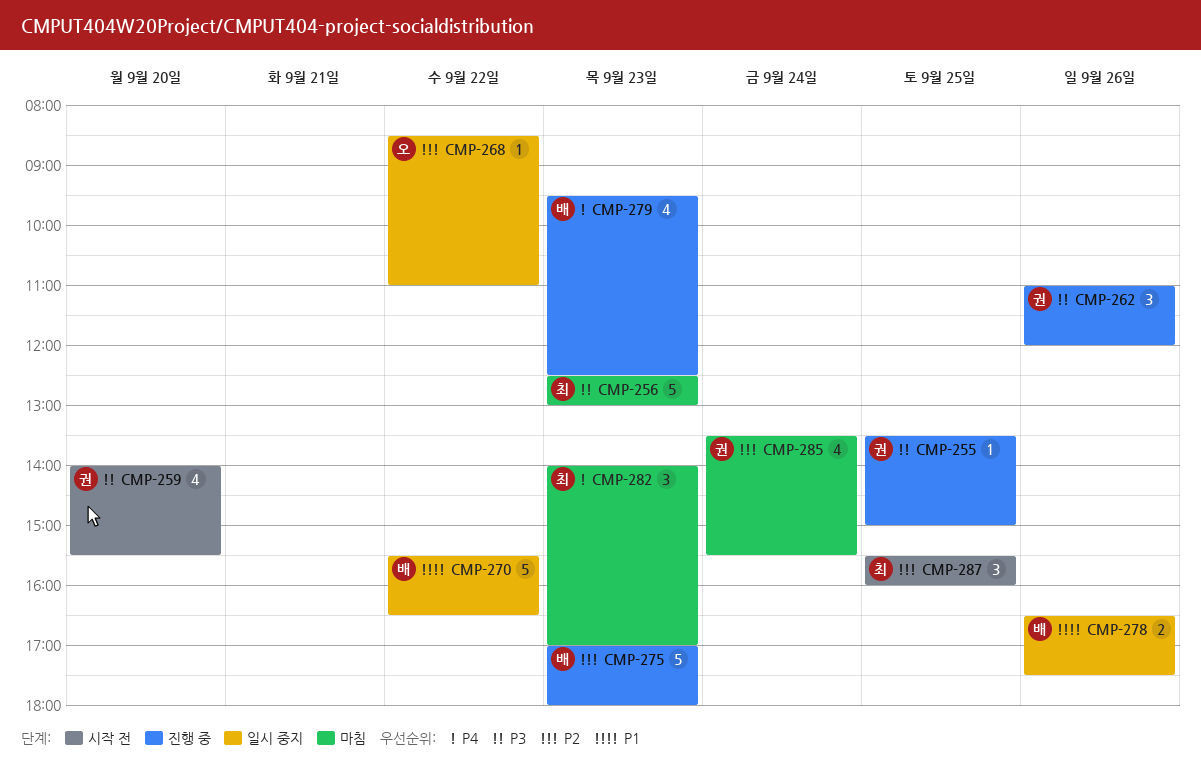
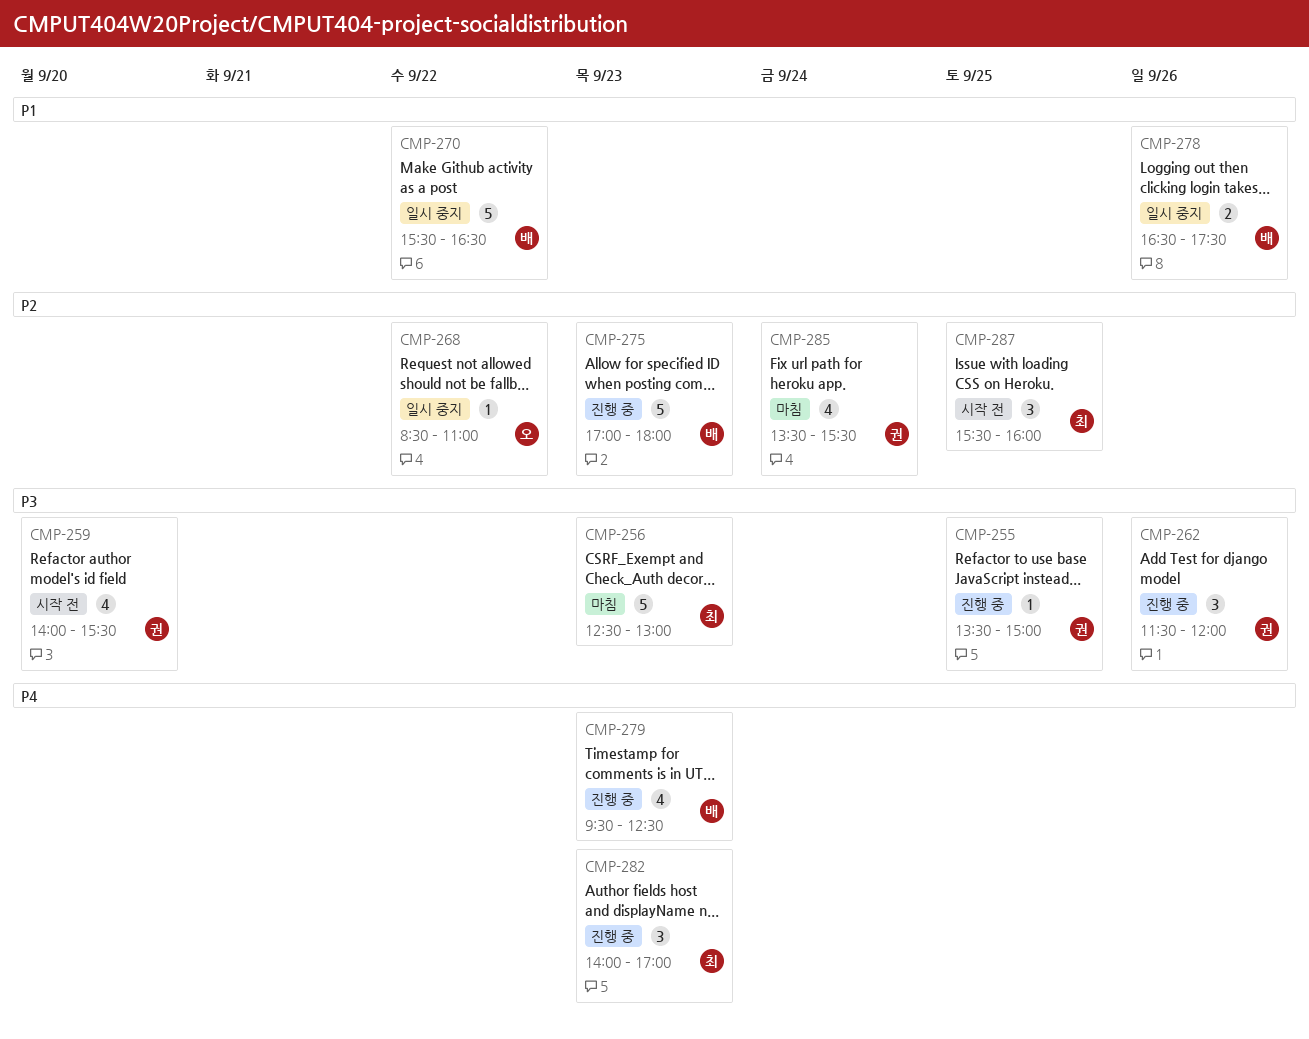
CMP-262, begins: 11:00 -> 11:30
CMP-282, status: 마침 -> 진행 중

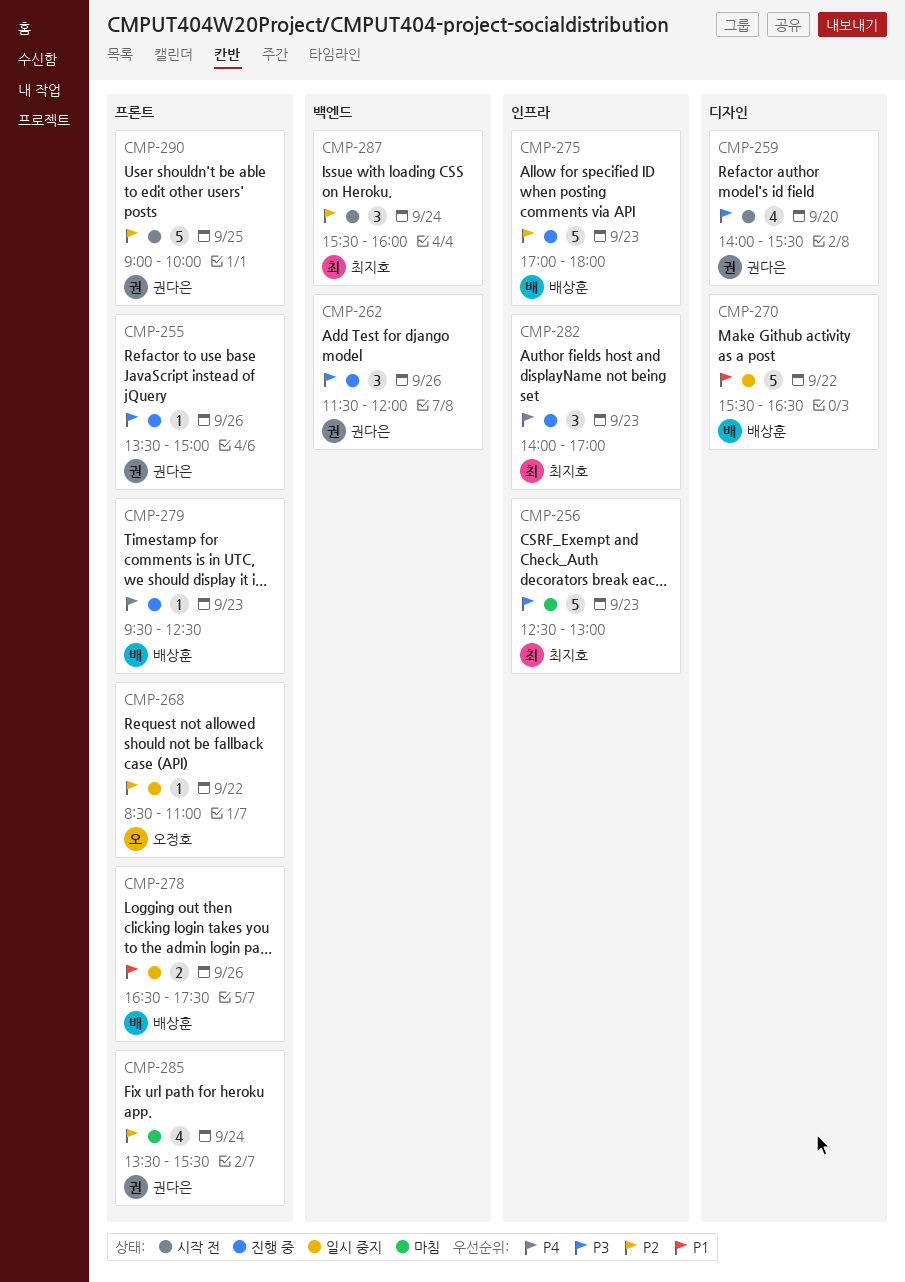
CMP-255, day: Sep 25 -> Sep 26
CMP-279, estimate: 4 -> 1
CMP-287, day: Sep 25 -> Sep 24
CMP-290: none -> present

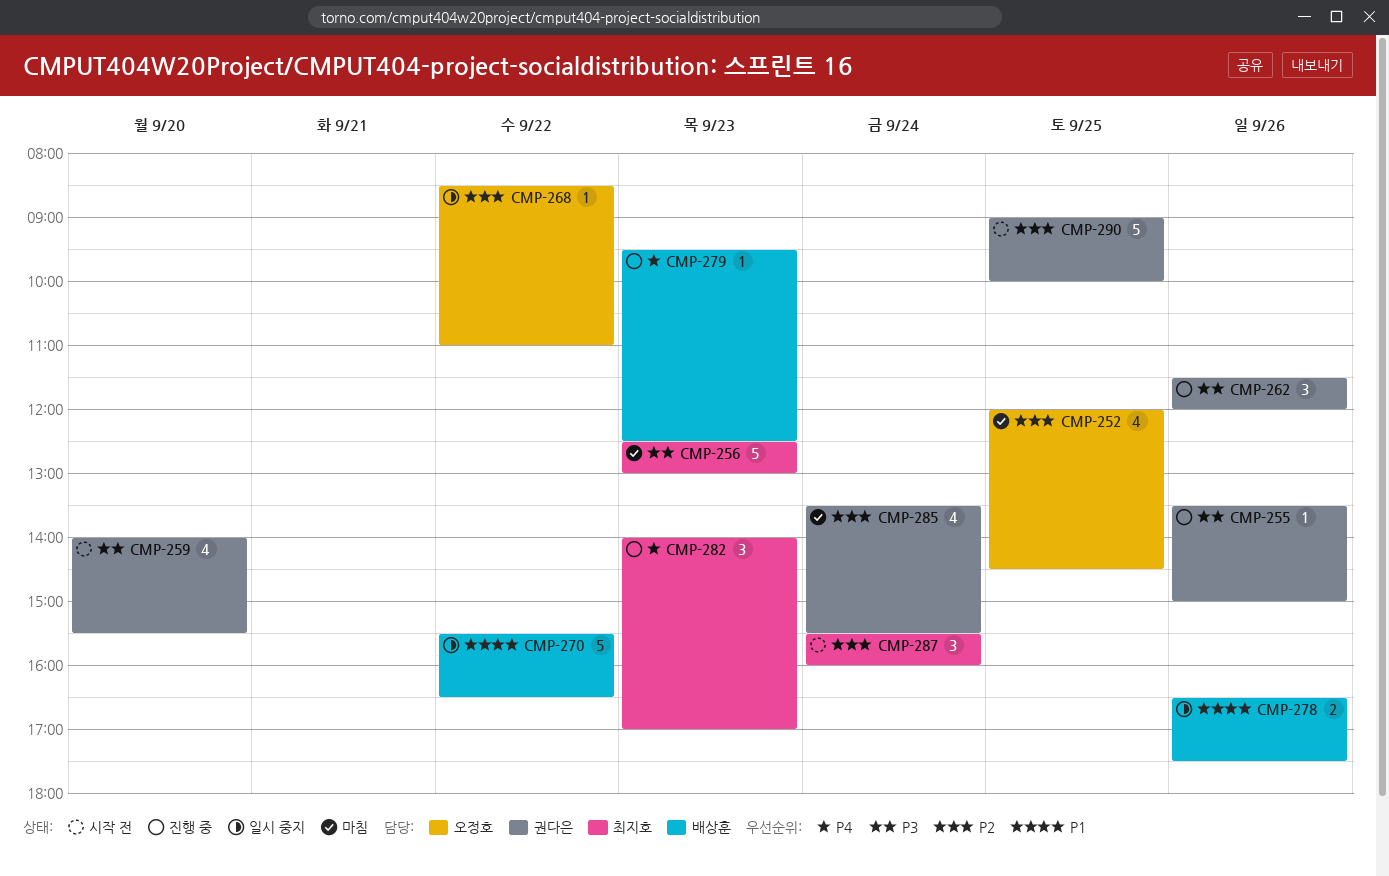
CMP-252: none -> present
CMP-275: present -> none

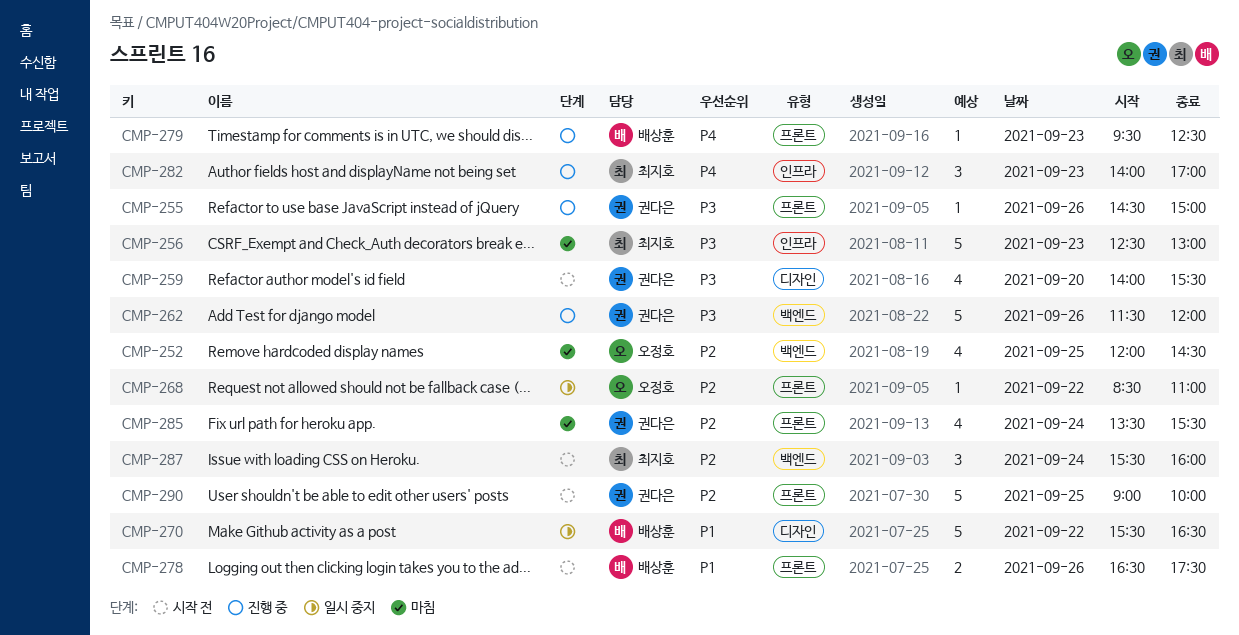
CMP-255, begins: 13:30 -> 14:30
CMP-262, estimate: 3 -> 5
CMP-278, status: 일시 중지 -> 시작 전

